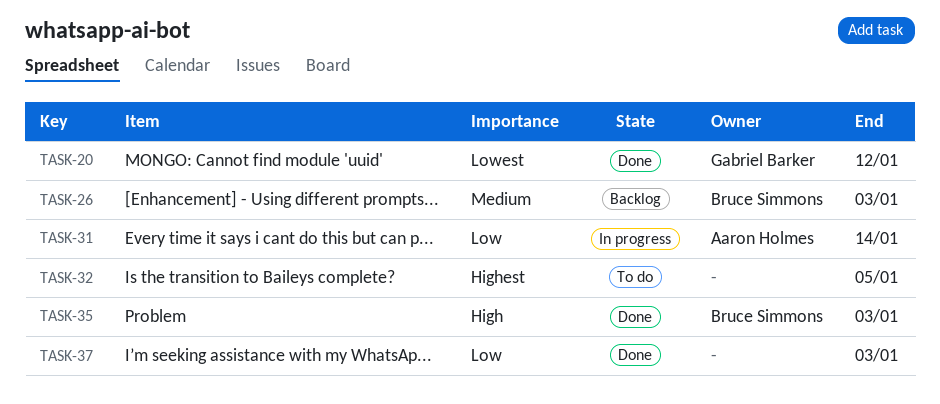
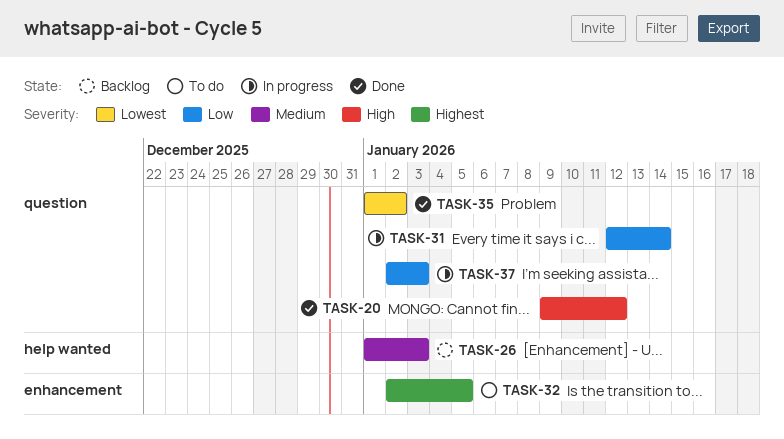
TASK-20, priority: Lowest -> High
TASK-35, priority: High -> Lowest
TASK-35, due: Jan 3 -> Jan 2
TASK-37, status: Done -> In progress

